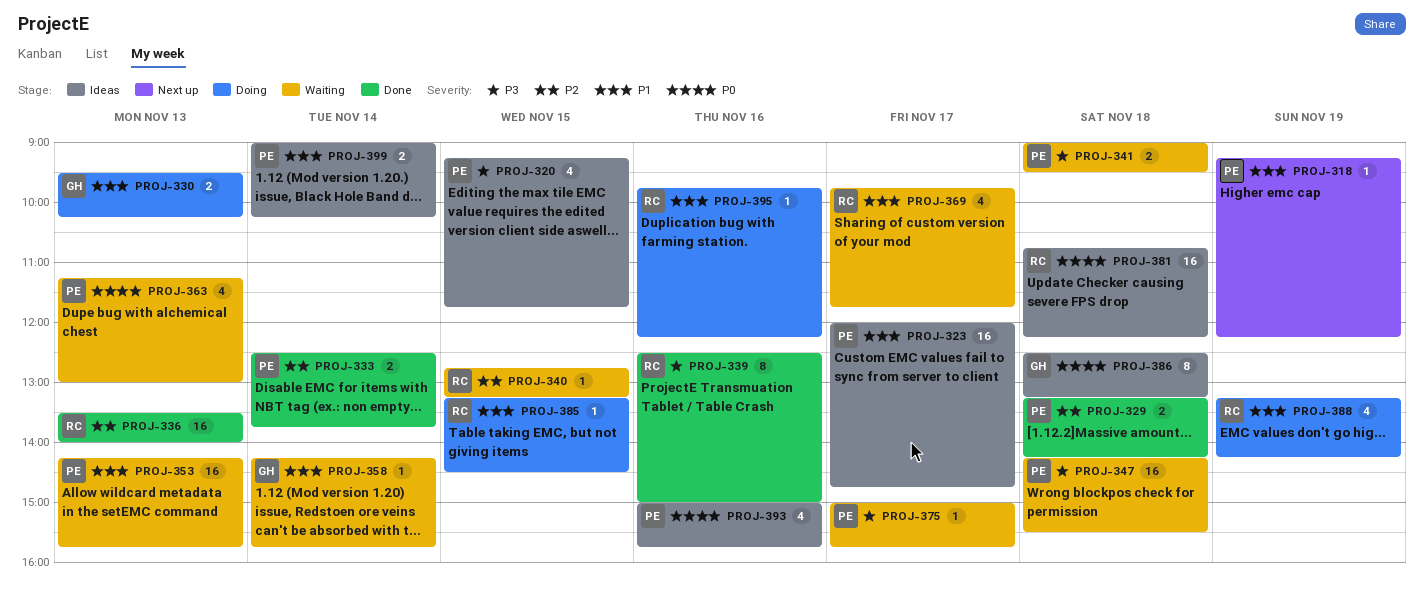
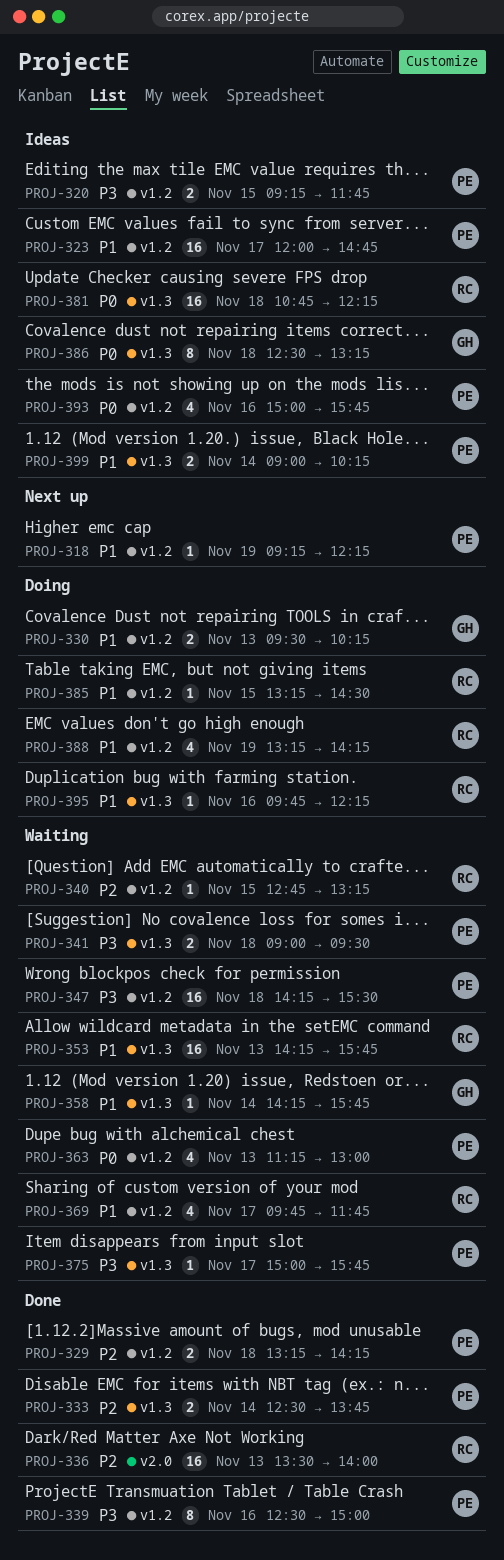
PROJ-320, estimate: 4 -> 2
PROJ-339, owner: RC -> PE
PROJ-353, owner: PE -> RC

